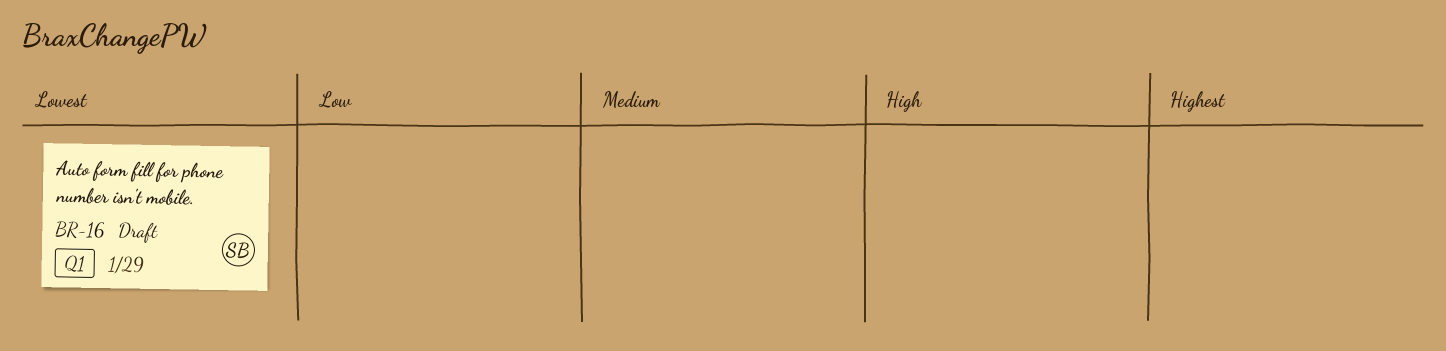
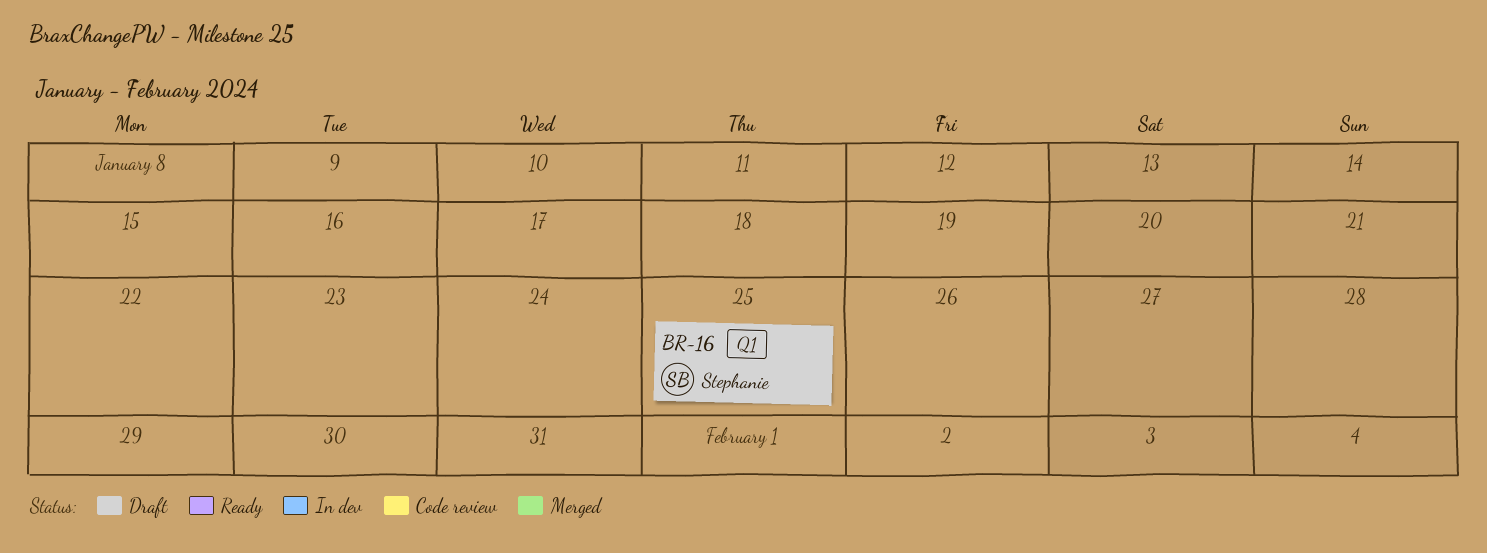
BR-16, due: Jan 29 -> Jan 25

